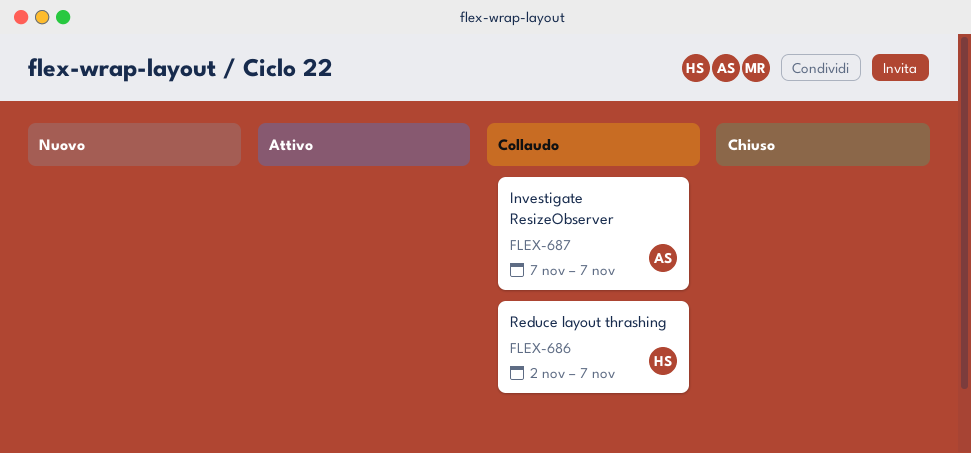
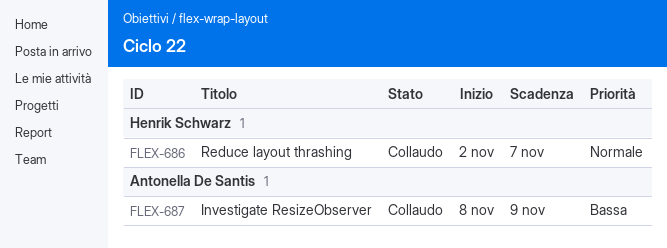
FLEX-687, start: Nov 7 -> Nov 8
FLEX-687, due: Nov 7 -> Nov 9

